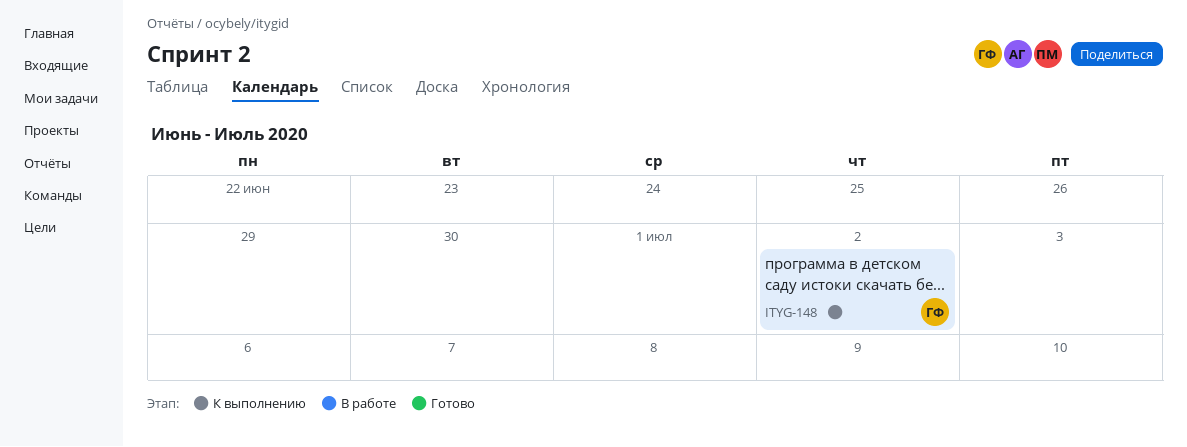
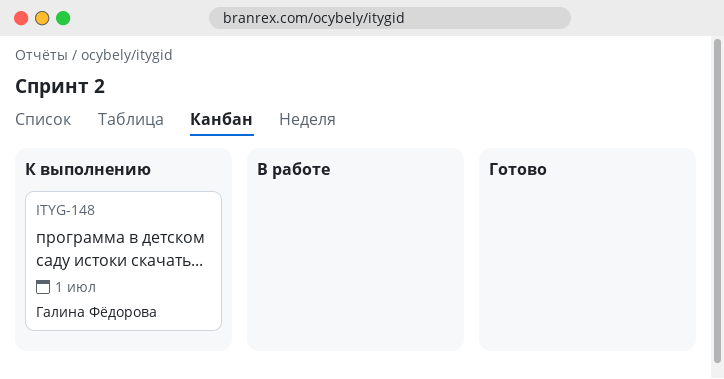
ITYG-148, due: Jul 2 -> Jul 1

